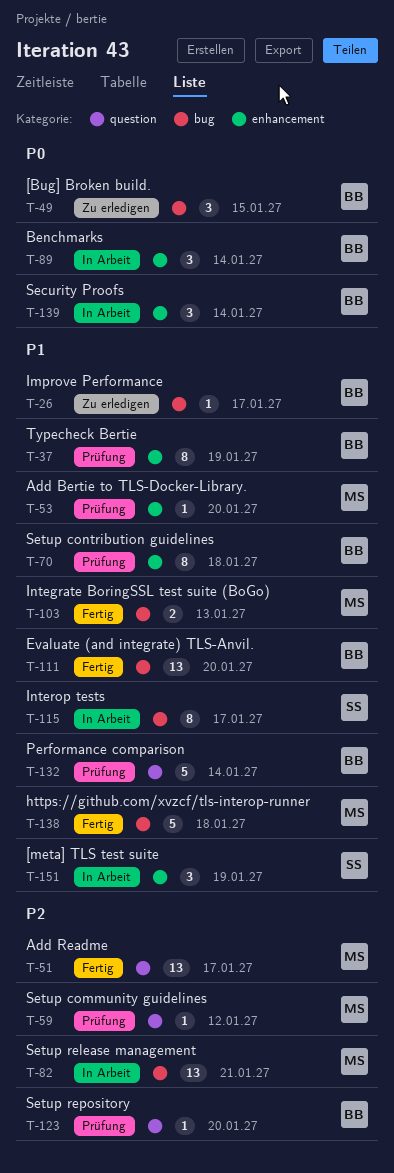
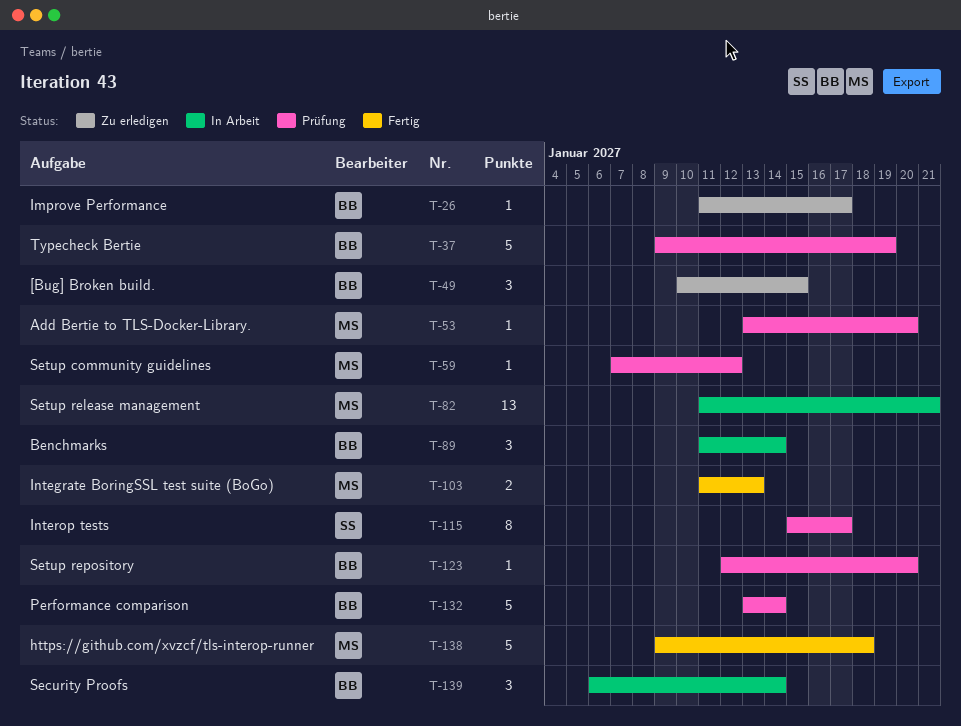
T-37, estimate: 8 -> 5
T-51: present -> none
T-70: present -> none
T-111: present -> none
T-115, status: In Arbeit -> Prüfung
T-151: present -> none

